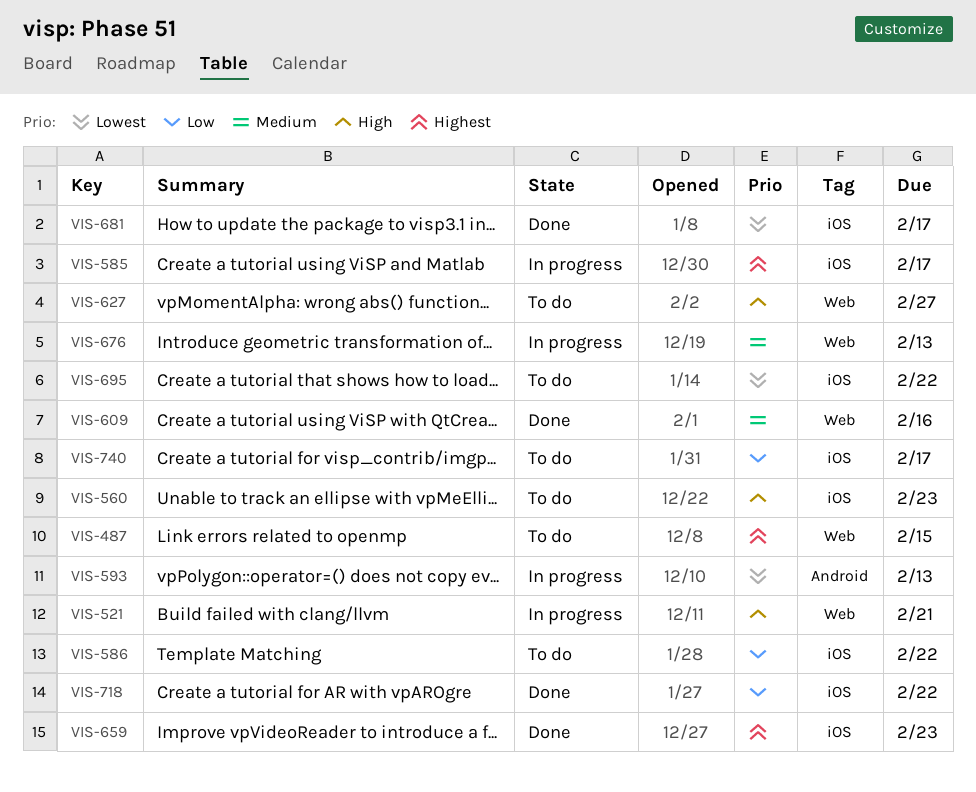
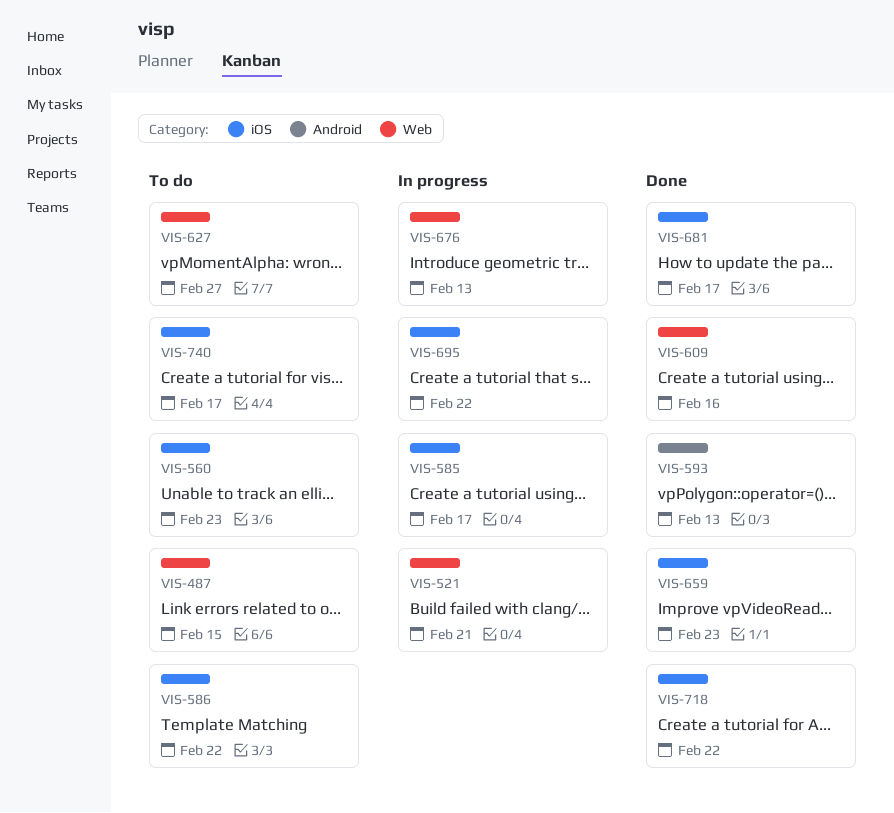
VIS-593, status: In progress -> Done
VIS-695, status: To do -> In progress

